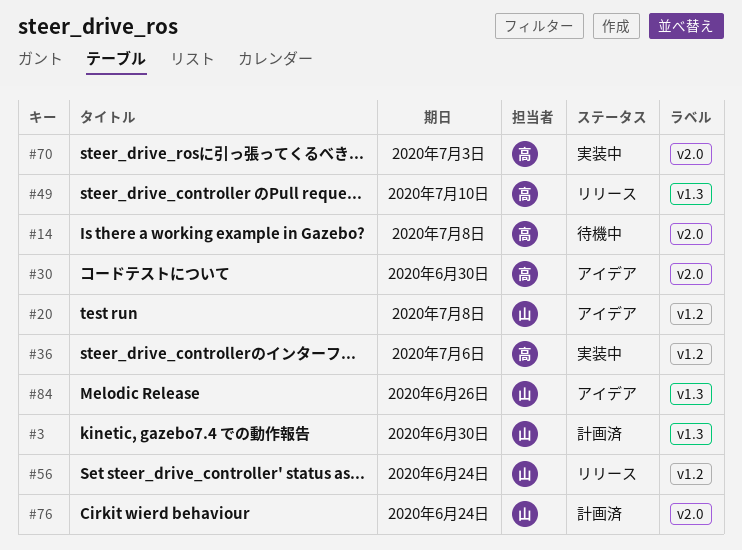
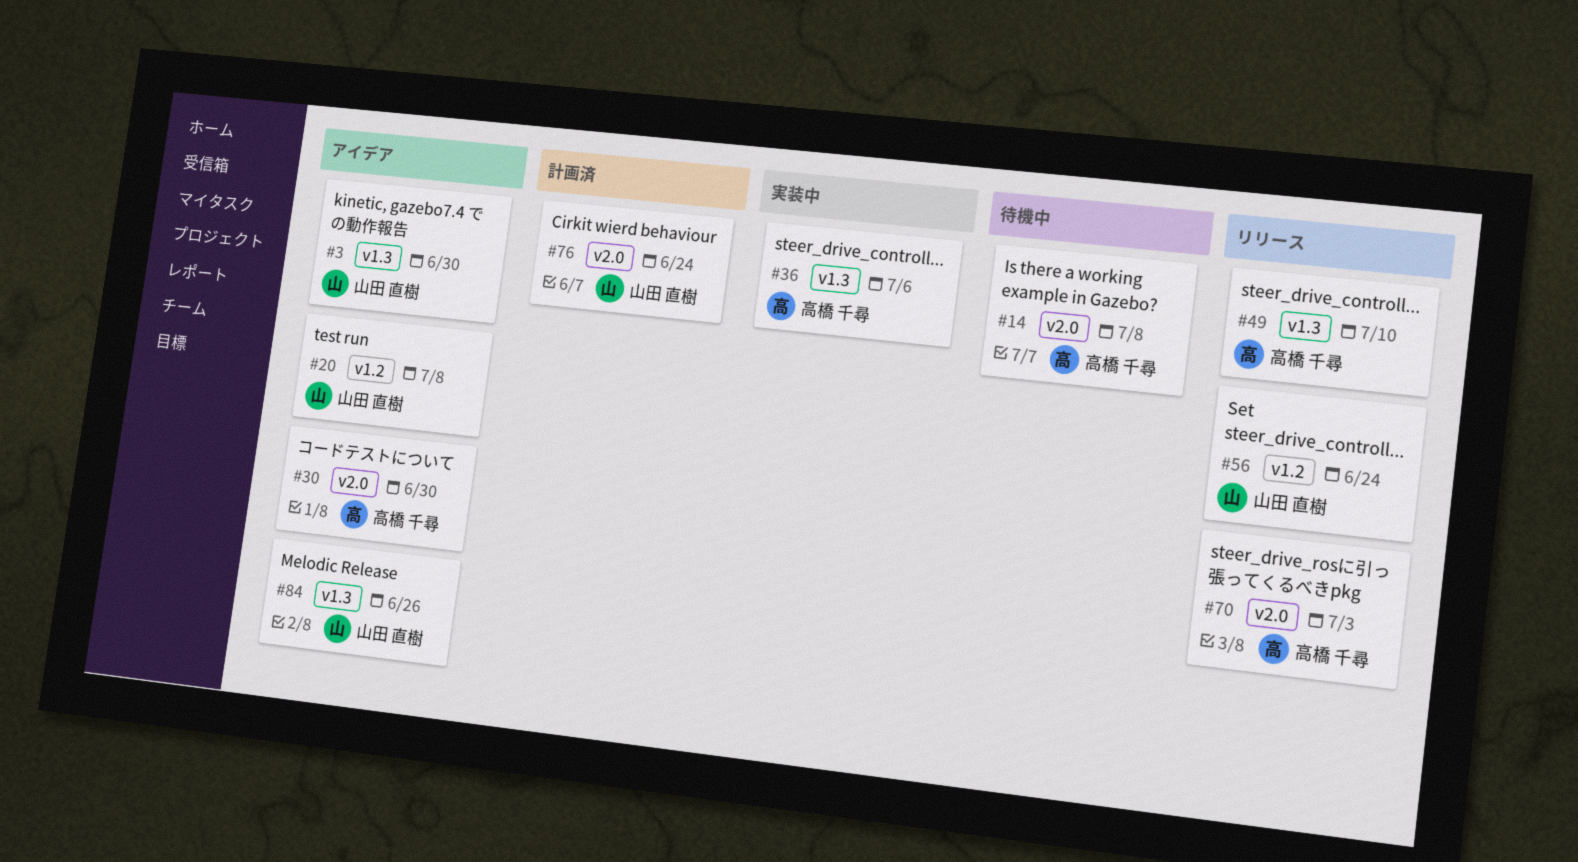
#3, status: 計画済 -> アイデア
#36, label: v1.2 -> v1.3
#70, status: 実装中 -> リリース

